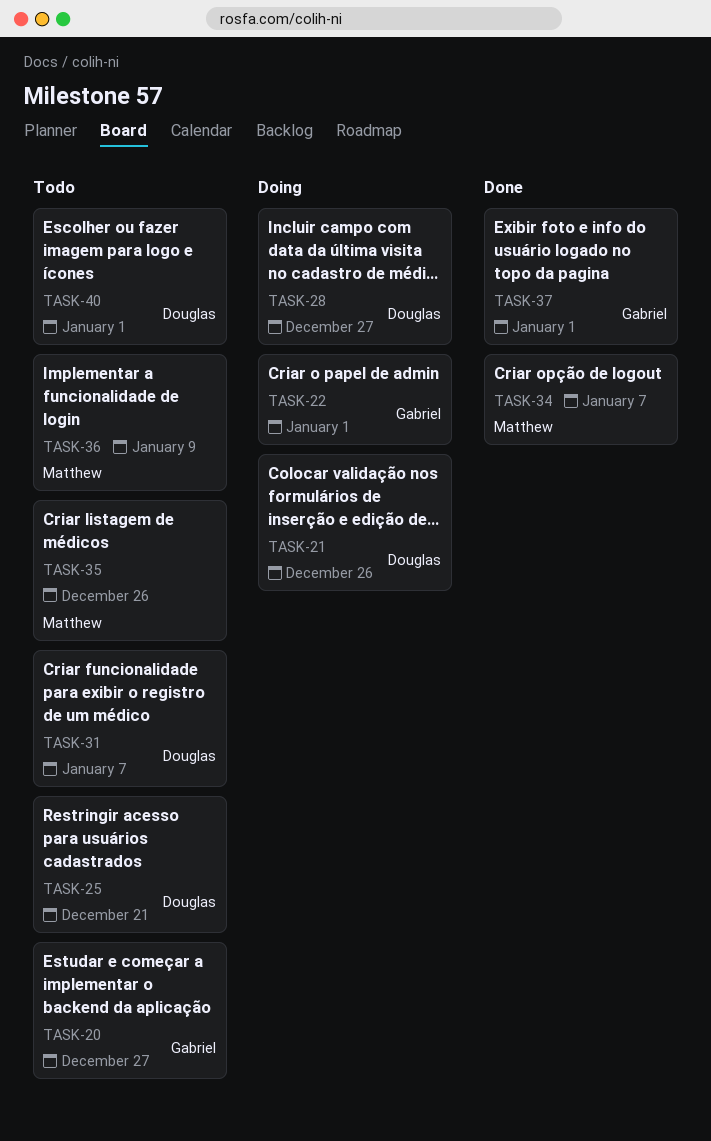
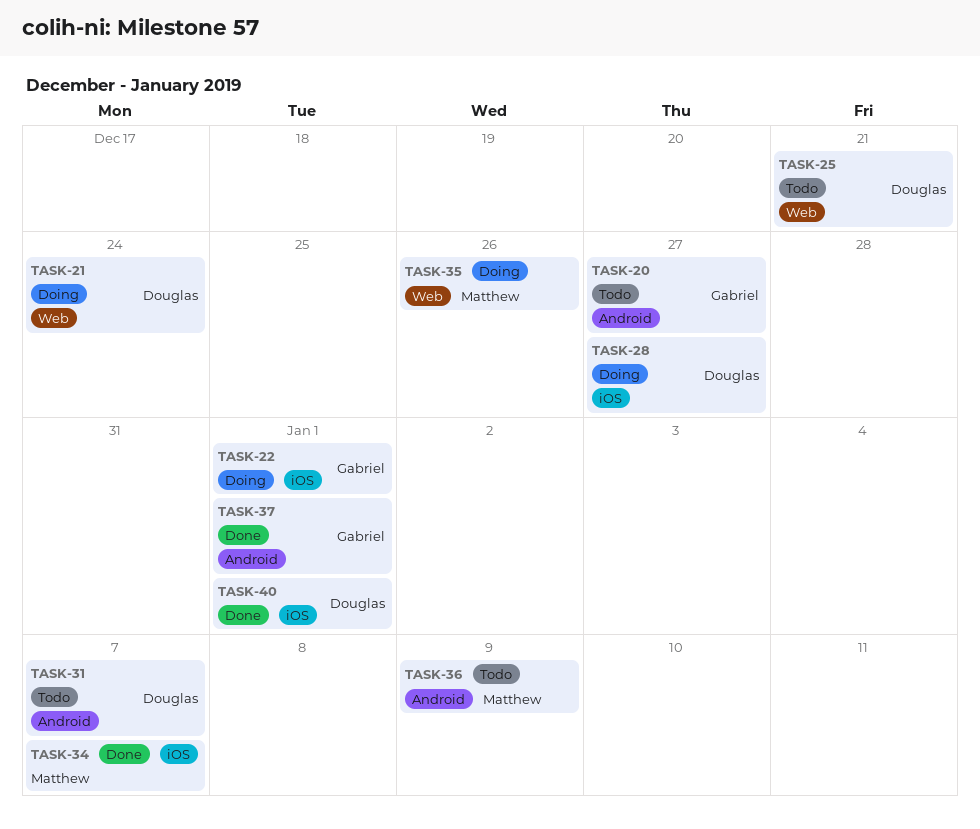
TASK-21, due: Dec 26 -> Dec 24
TASK-35, status: Todo -> Doing
TASK-40, status: Todo -> Done

